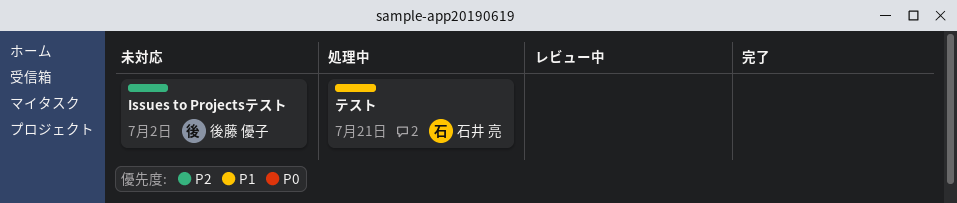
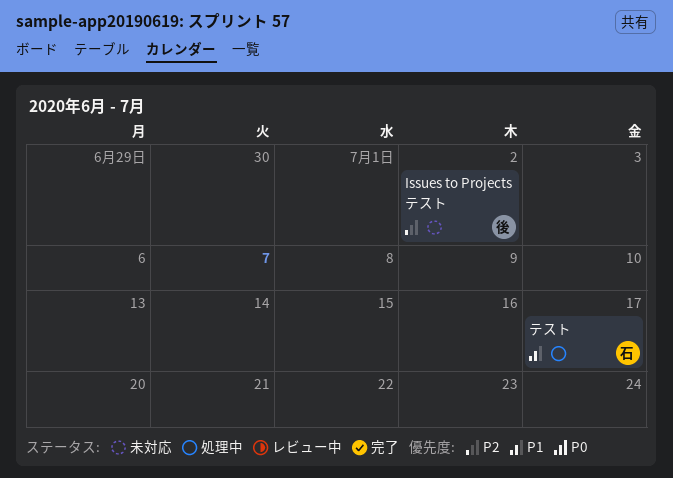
テスト, due: Jul 21 -> Jul 17

